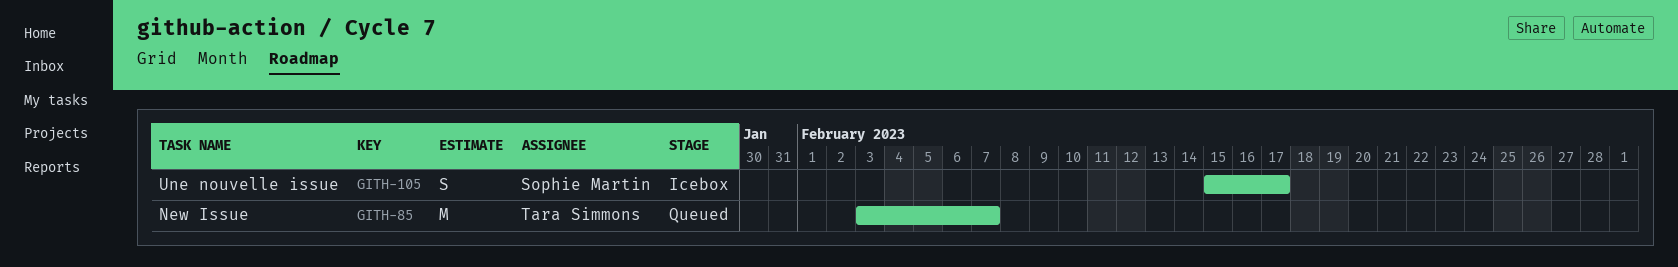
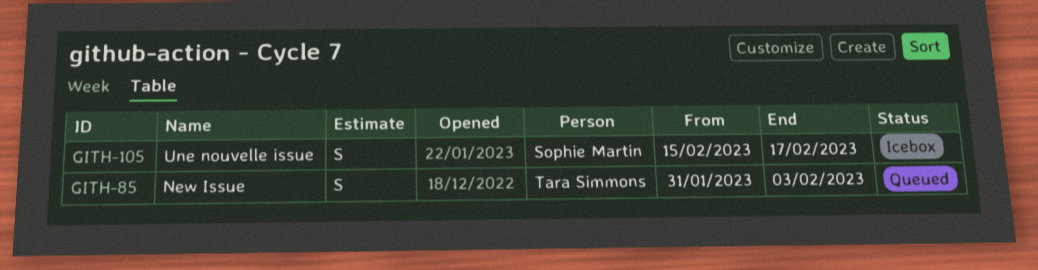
GITH-85, estimate: M -> S
GITH-85, start: Feb 3 -> Jan 31
GITH-85, due: Feb 7 -> Feb 3

